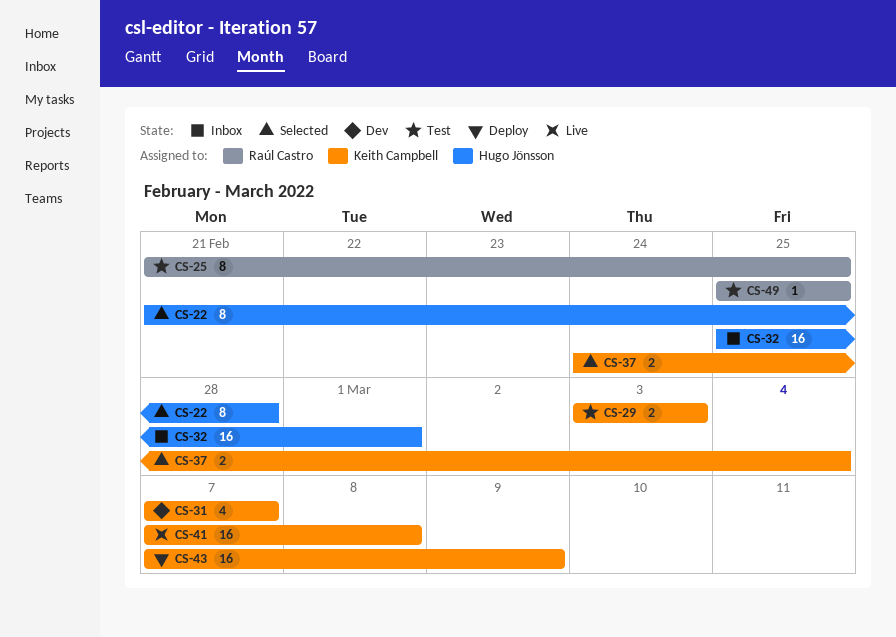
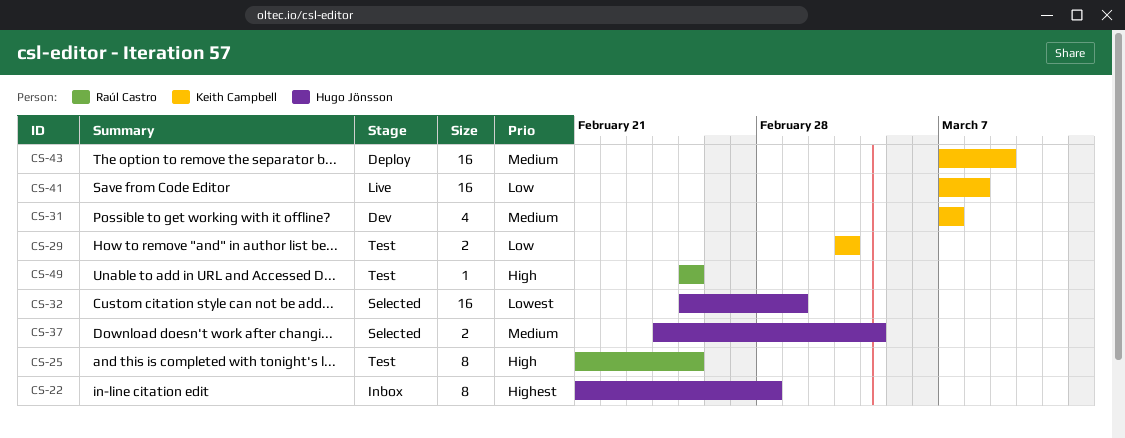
CS-22, status: Selected -> Inbox
CS-32, status: Inbox -> Selected
CS-37, owner: Keith Campbell -> Hugo Jönsson

